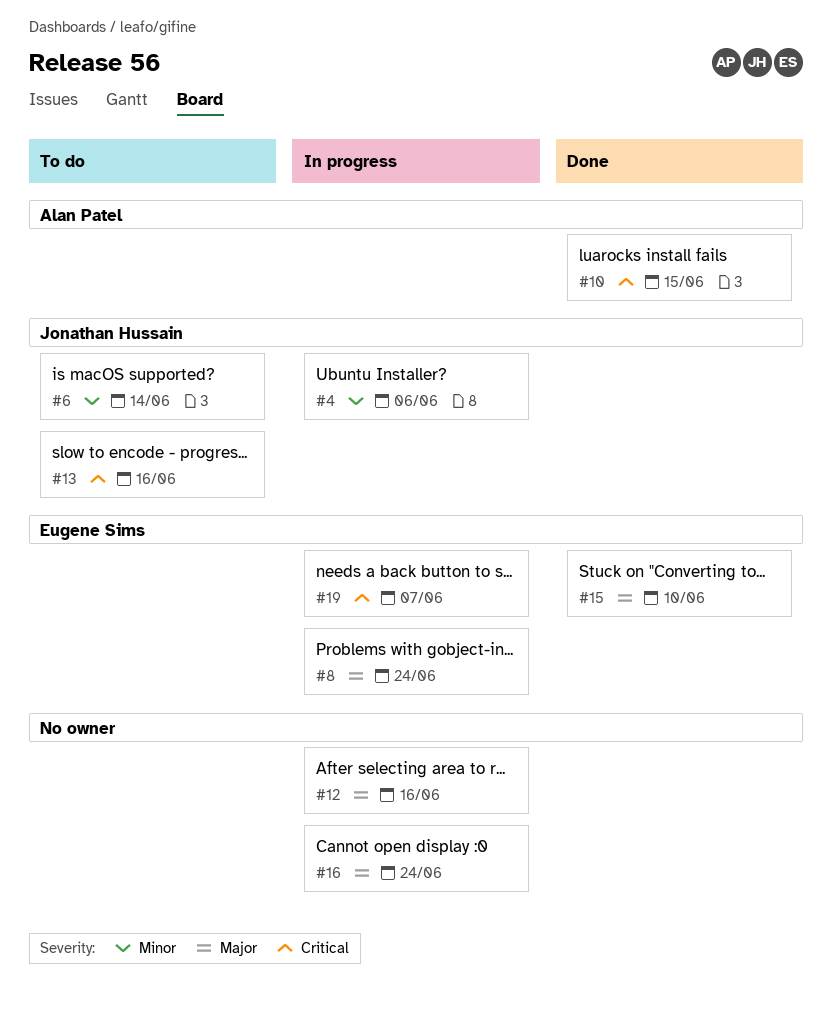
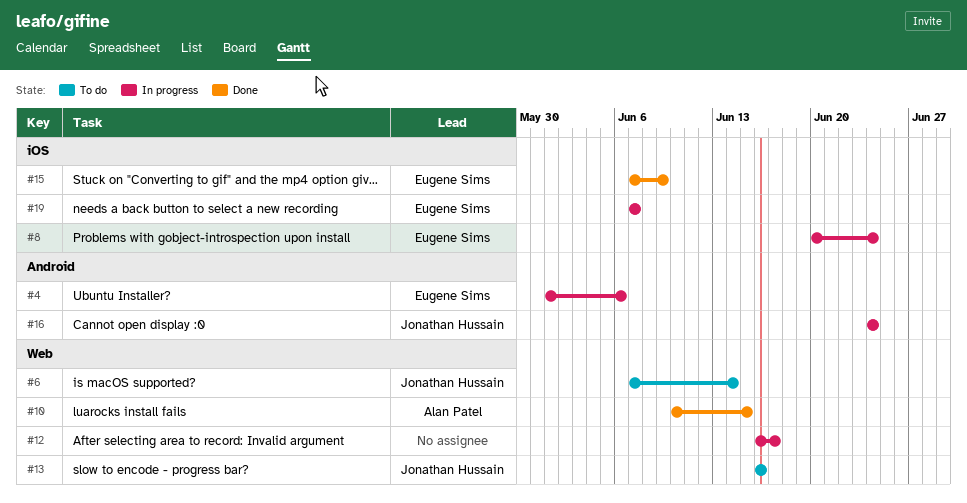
#4, owner: Jonathan Hussain -> Eugene Sims
#12, due: Jun 16 -> Jun 17
#15, due: Jun 10 -> Jun 9
#16, owner: none -> Jonathan Hussain

